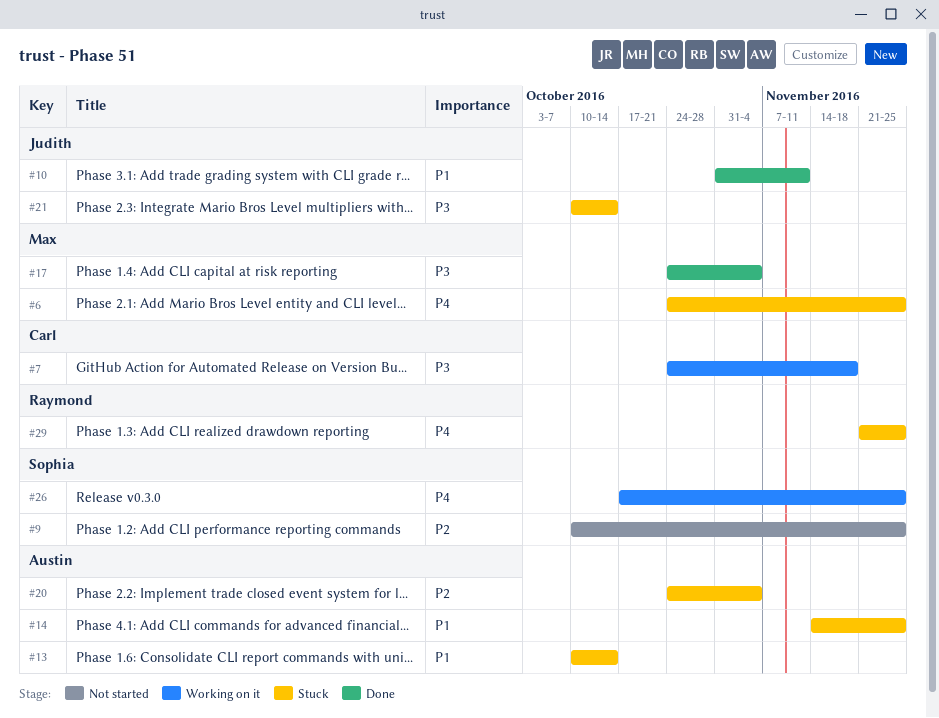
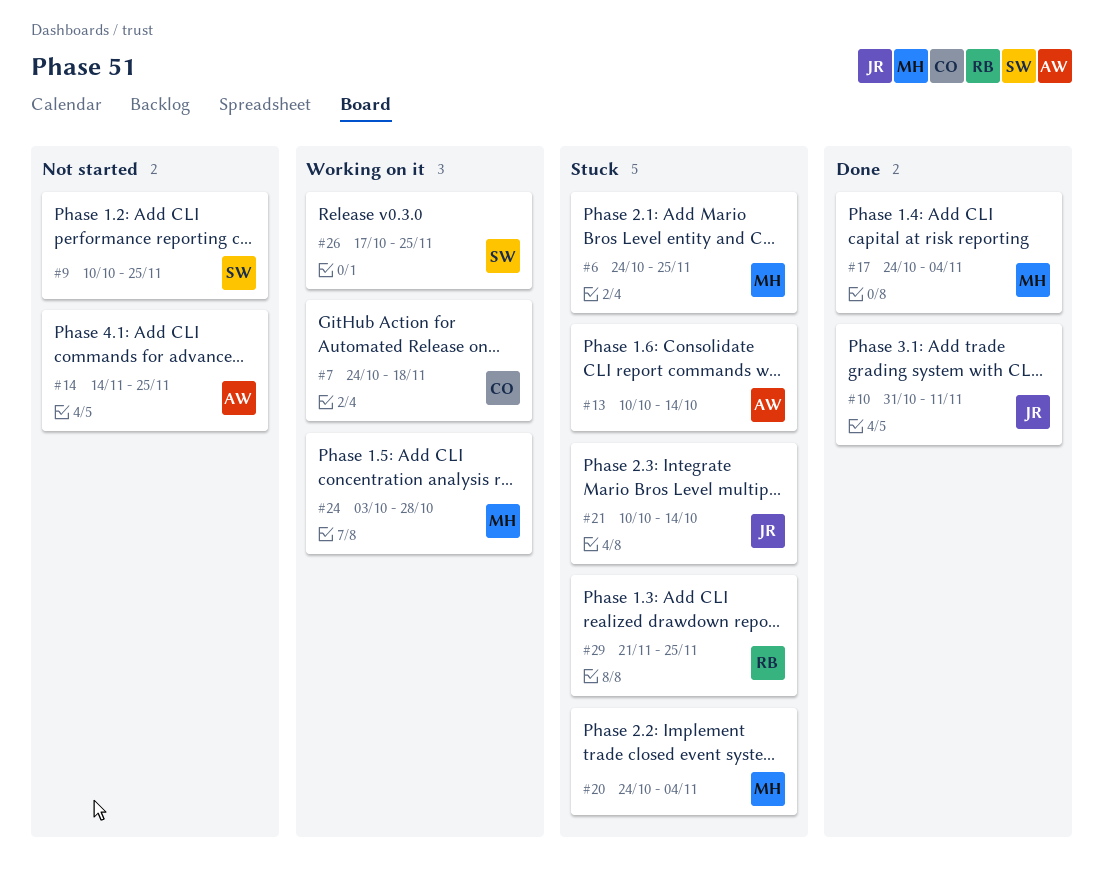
#14, status: Stuck -> Not started
#20, owner: Austin -> Max
#24: none -> present

